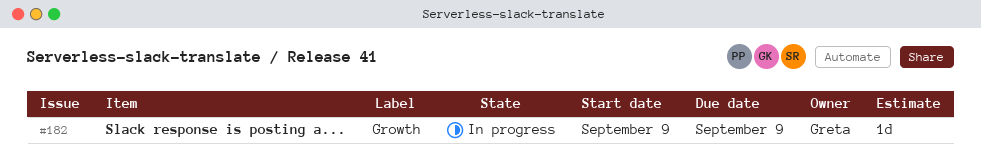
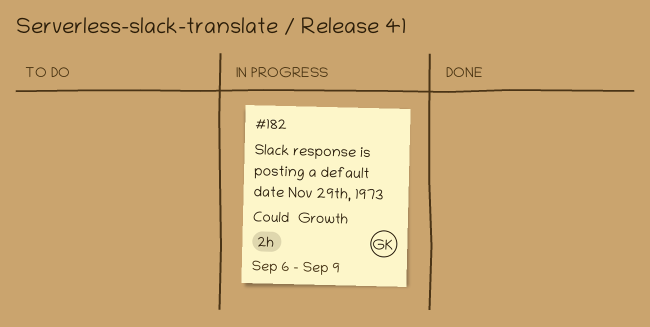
#182, estimate: 1d -> 2h
#182, start: Sep 9 -> Sep 6

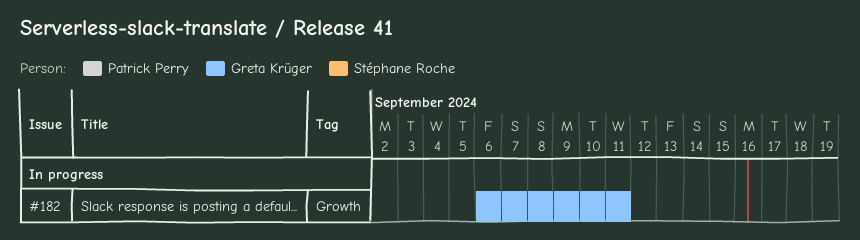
#182, due: Sep 9 -> Sep 11

